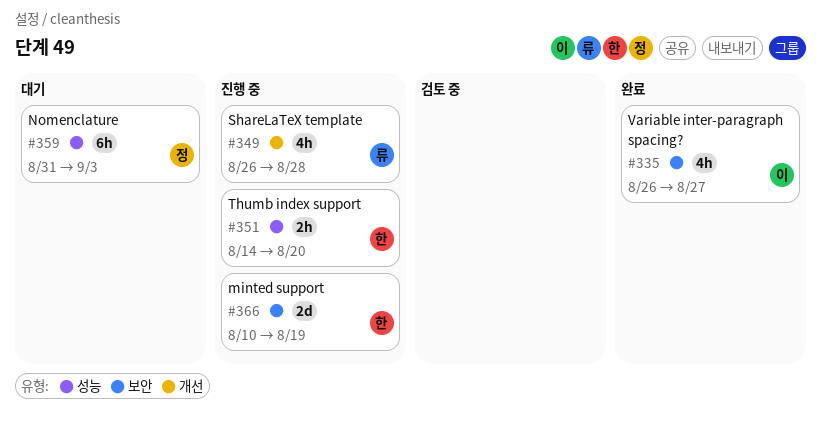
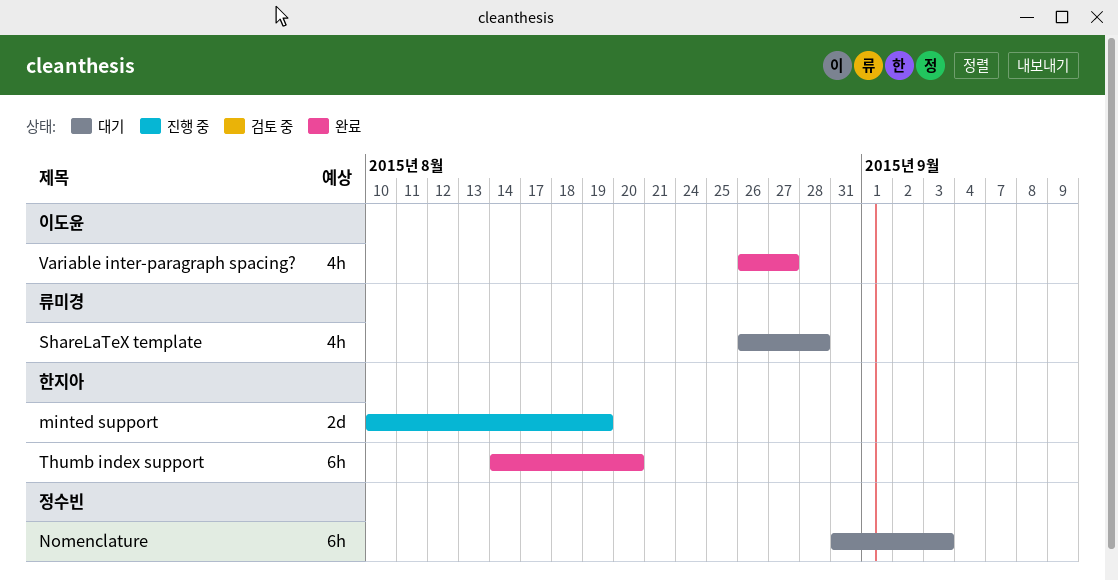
ShareLaTeX template, status: 진행 중 -> 대기
Thumb index support, status: 진행 중 -> 완료
Thumb index support, estimate: 2h -> 6h

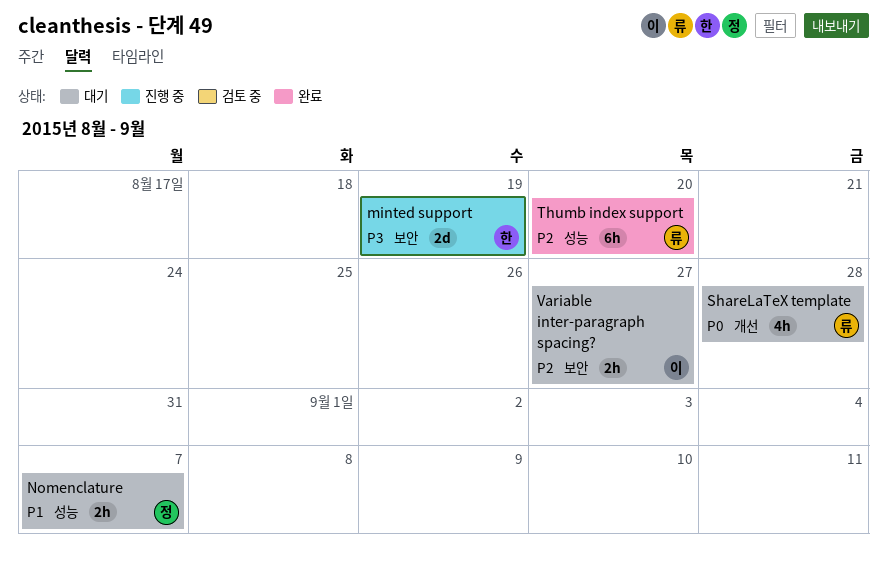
Nomenclature, estimate: 6h -> 2h
Nomenclature, due: Sep 3 -> Sep 7
Thumb index support, owner: 한지아 -> 류미경
Variable inter-paragraph spacing?, status: 완료 -> 대기
Variable inter-paragraph spacing?, estimate: 4h -> 2h

